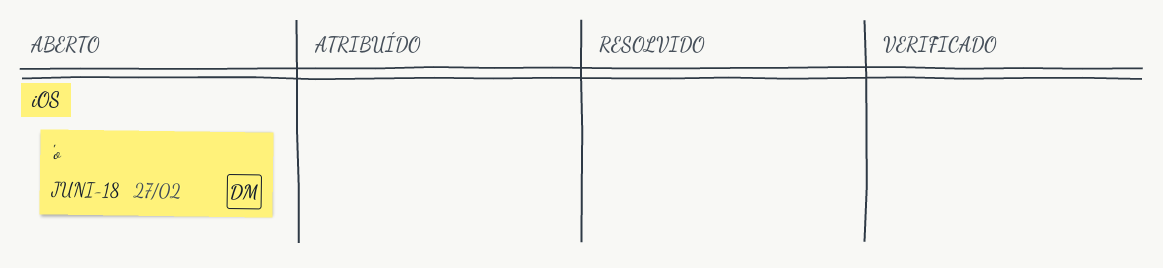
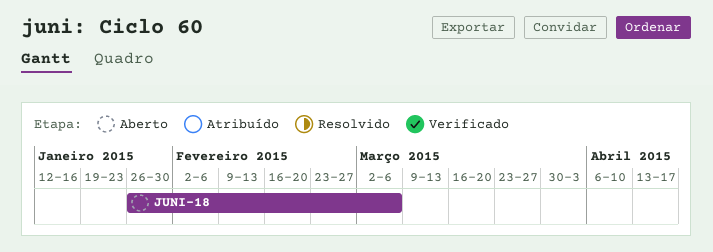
JUNI-18, due: Feb 27 -> Mar 6

